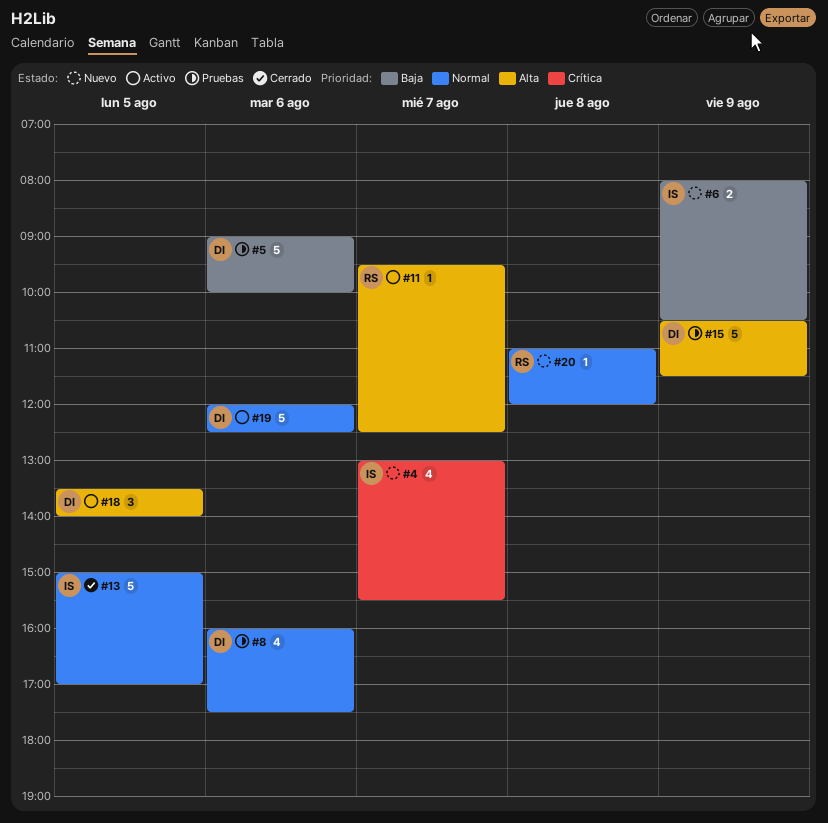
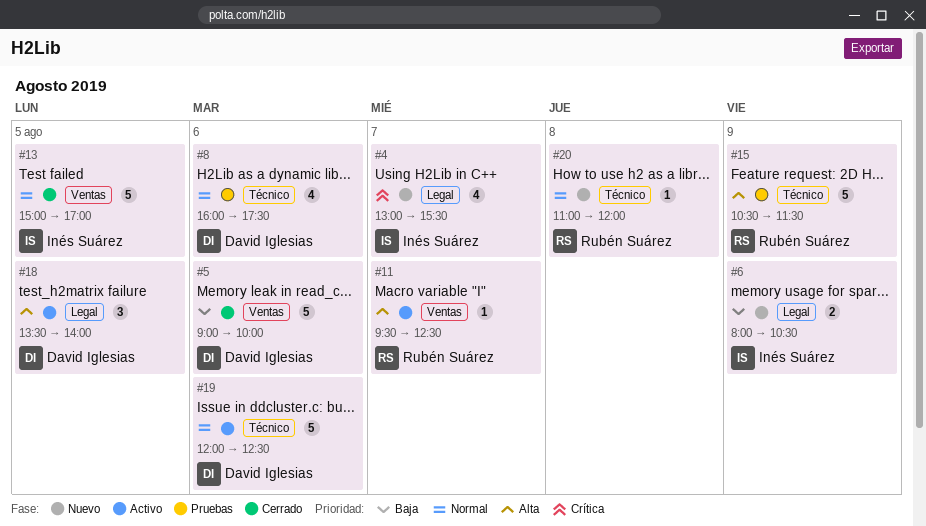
#5, status: Pruebas -> Cerrado
#15, owner: David Iglesias -> Rubén Suárez

